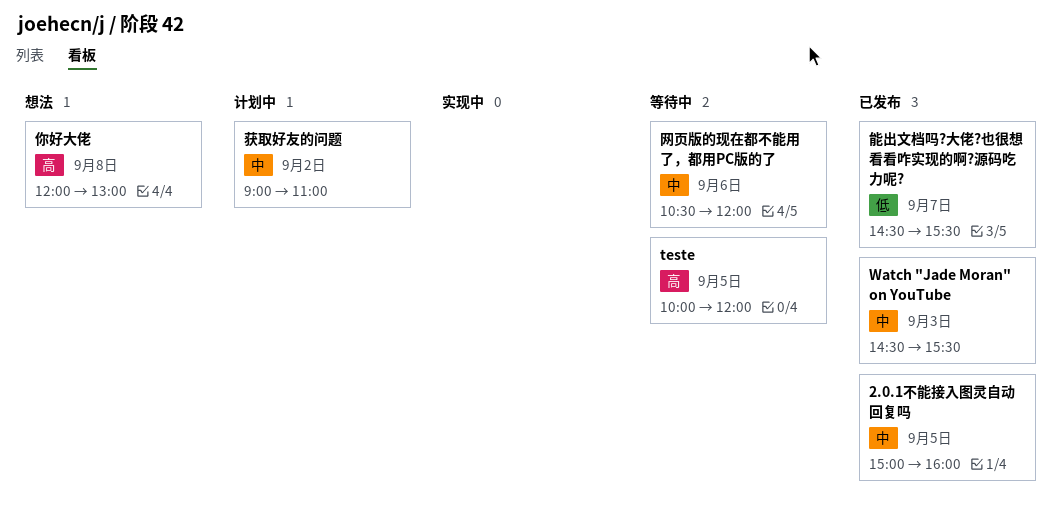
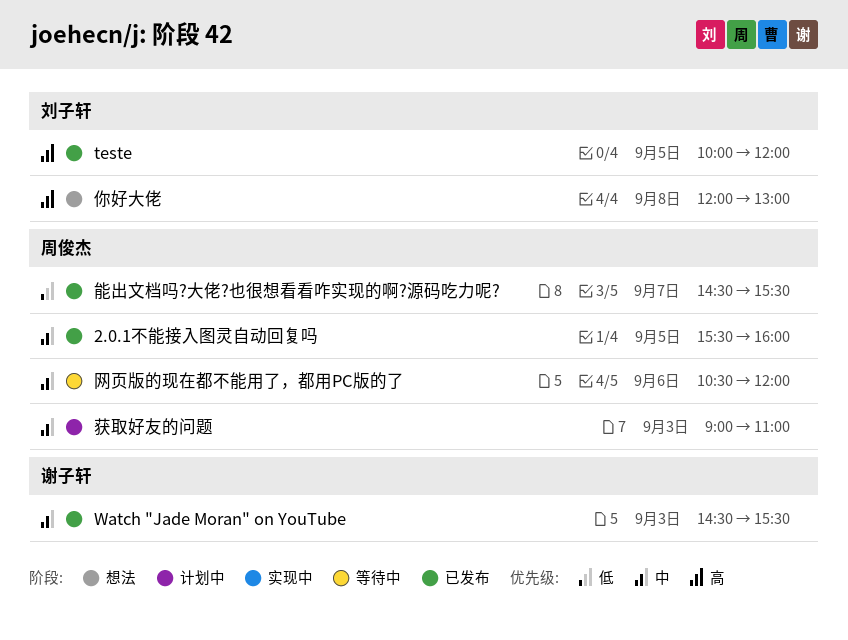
2.0.1不能接入图灵自动回复吗, begins: 15:00 -> 15:30
teste, status: 等待中 -> 已发布
获取好友的问题, day: Sep 2 -> Sep 3

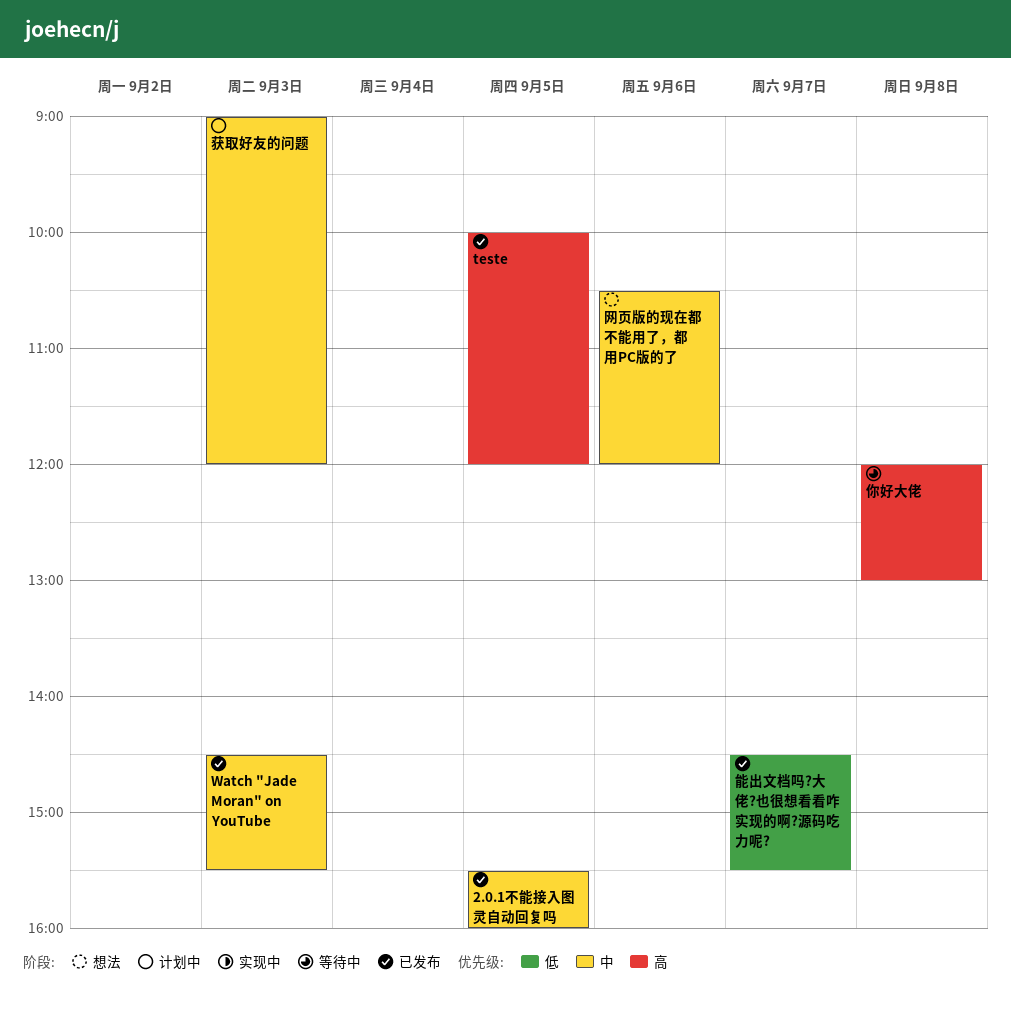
你好大佬, status: 想法 -> 等待中
网页版的现在都不能用了，都用PC版的了, status: 等待中 -> 想法
获取好友的问题, ends: 11:00 -> 12:00

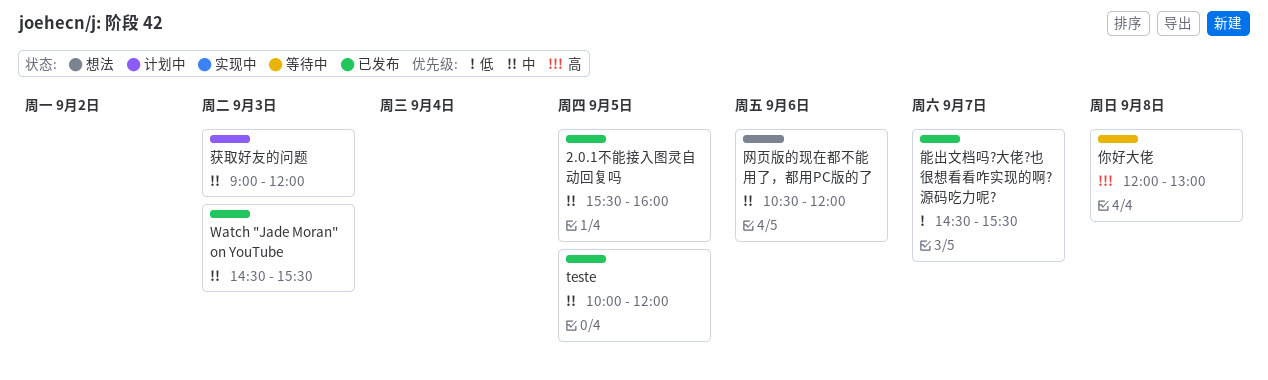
teste, priority: 高 -> 中

